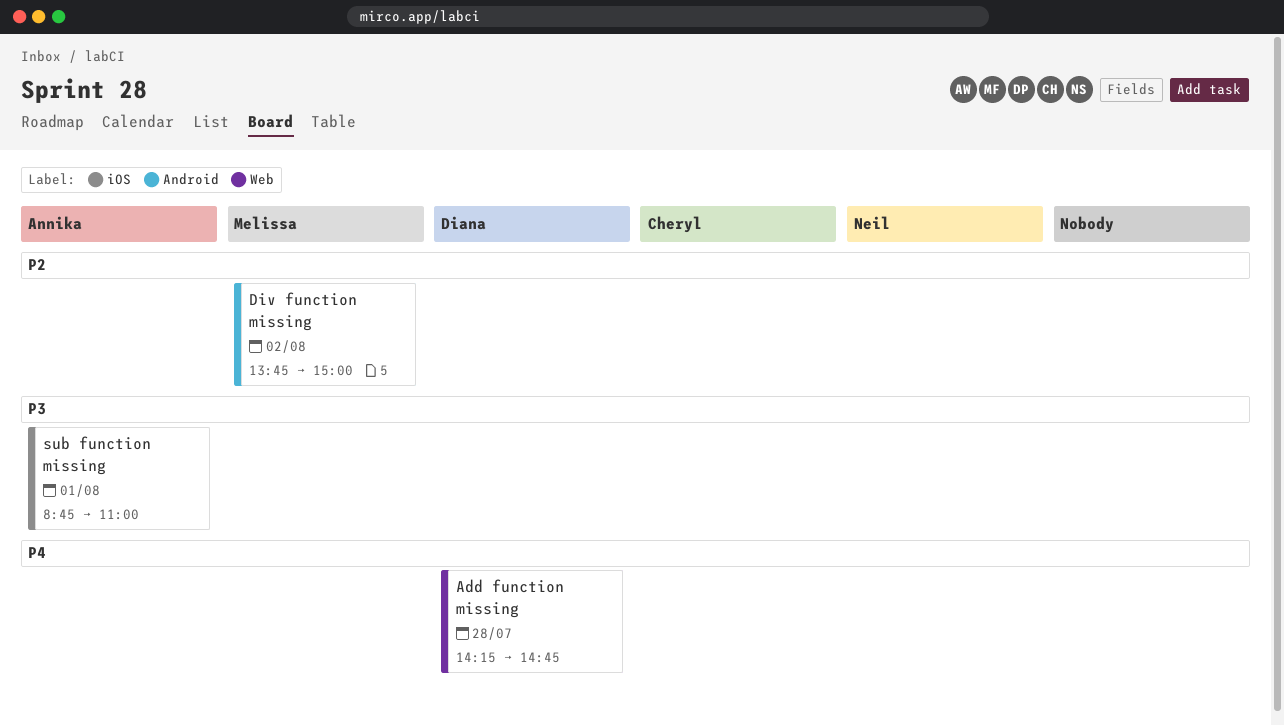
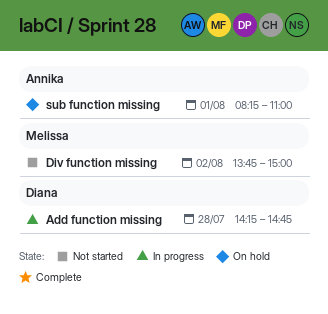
sub function missing, begins: 08:45 -> 08:15

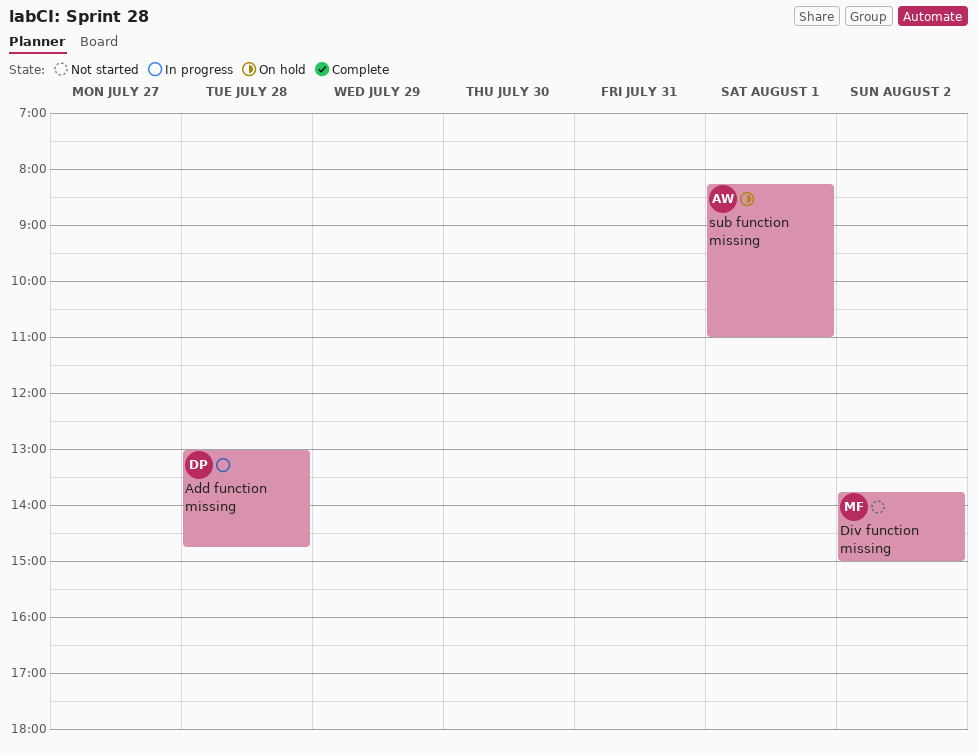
Add function missing, begins: 14:15 -> 13:00

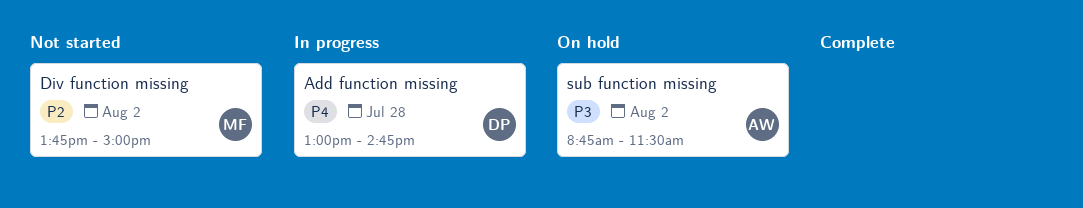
sub function missing, day: Aug 1 -> Aug 2
sub function missing, begins: 08:15 -> 08:45
sub function missing, ends: 11:00 -> 11:30

